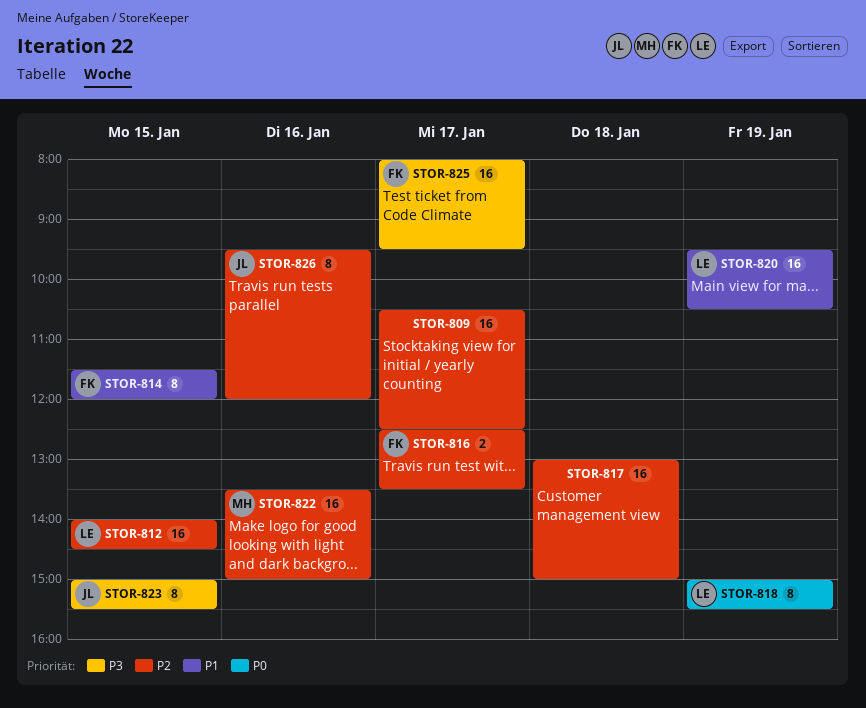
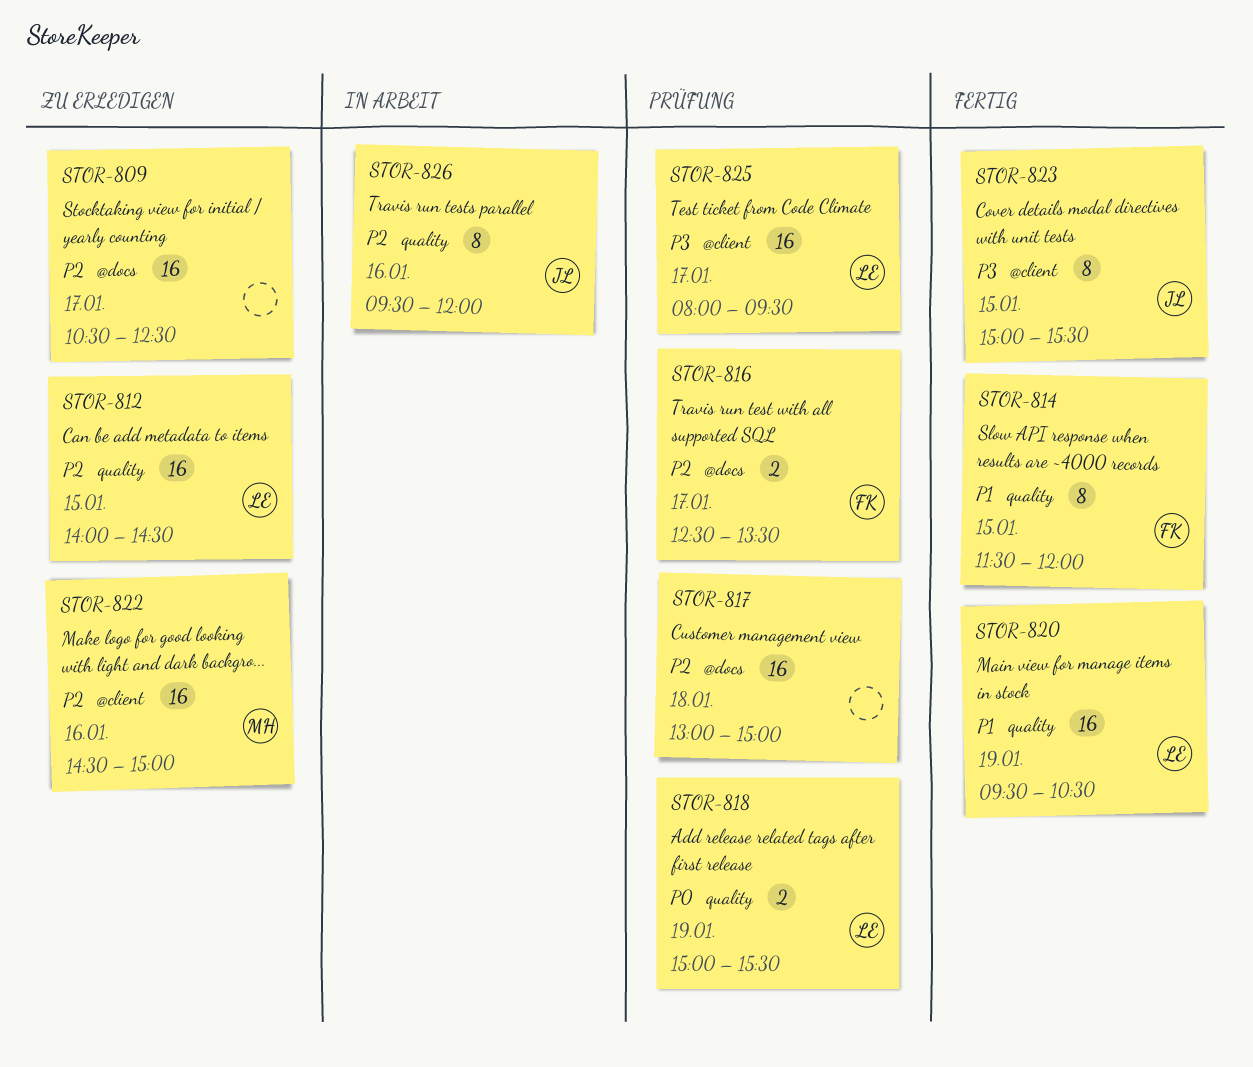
STOR-818, estimate: 8 -> 2
STOR-822, begins: 13:30 -> 14:30
STOR-825, owner: FK -> LE

